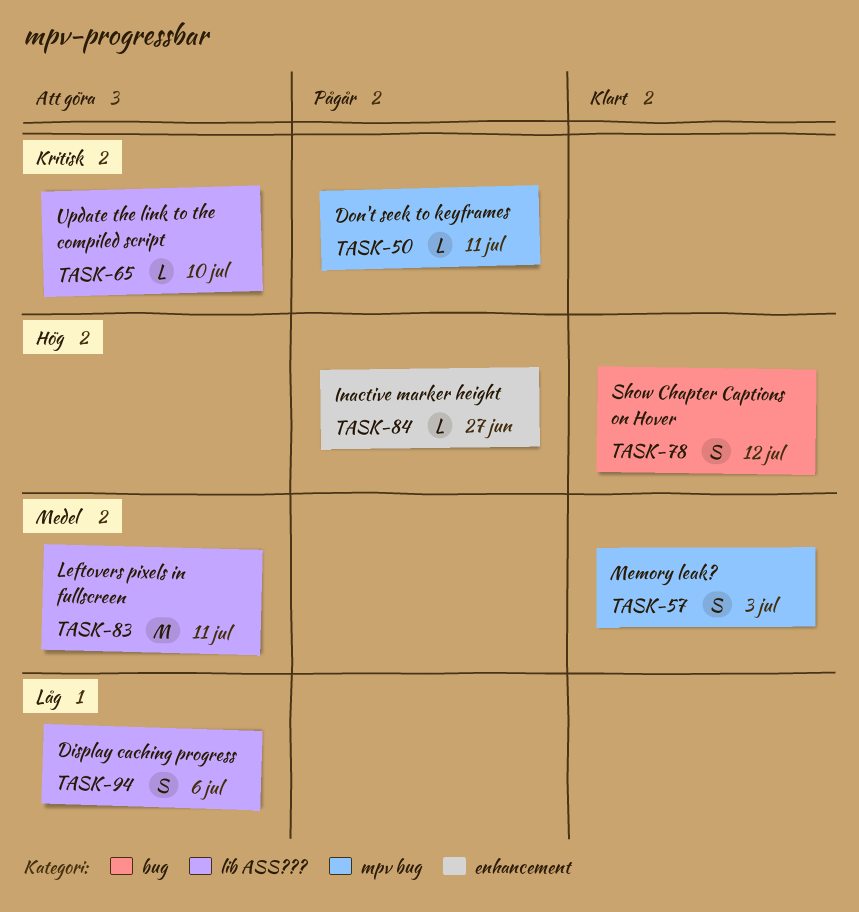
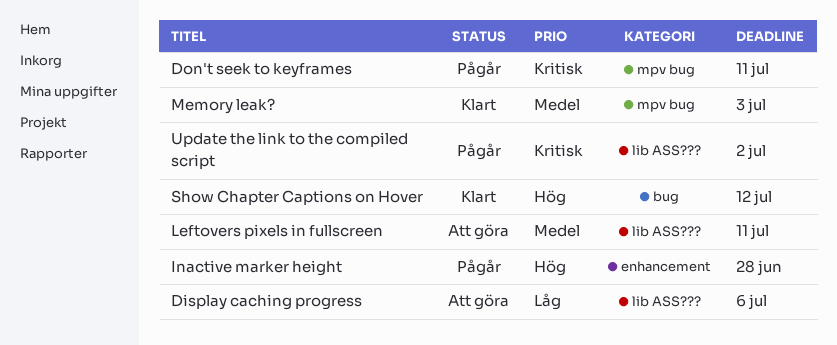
Inactive marker height, due: Jun 27 -> Jun 28
Update the link to the compiled script, status: Att göra -> Pågår
Update the link to the compiled script, due: Jul 10 -> Jul 2

